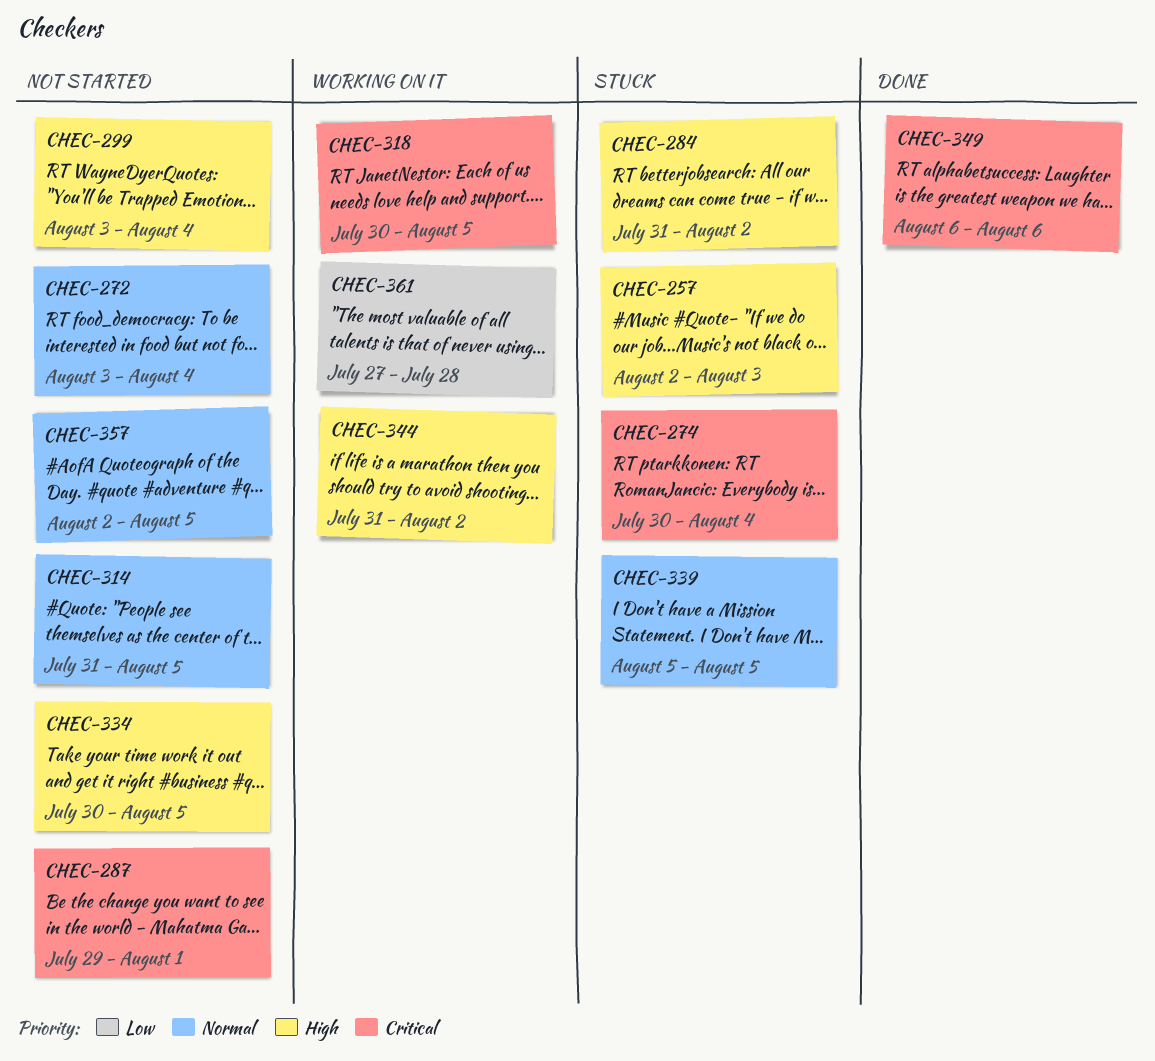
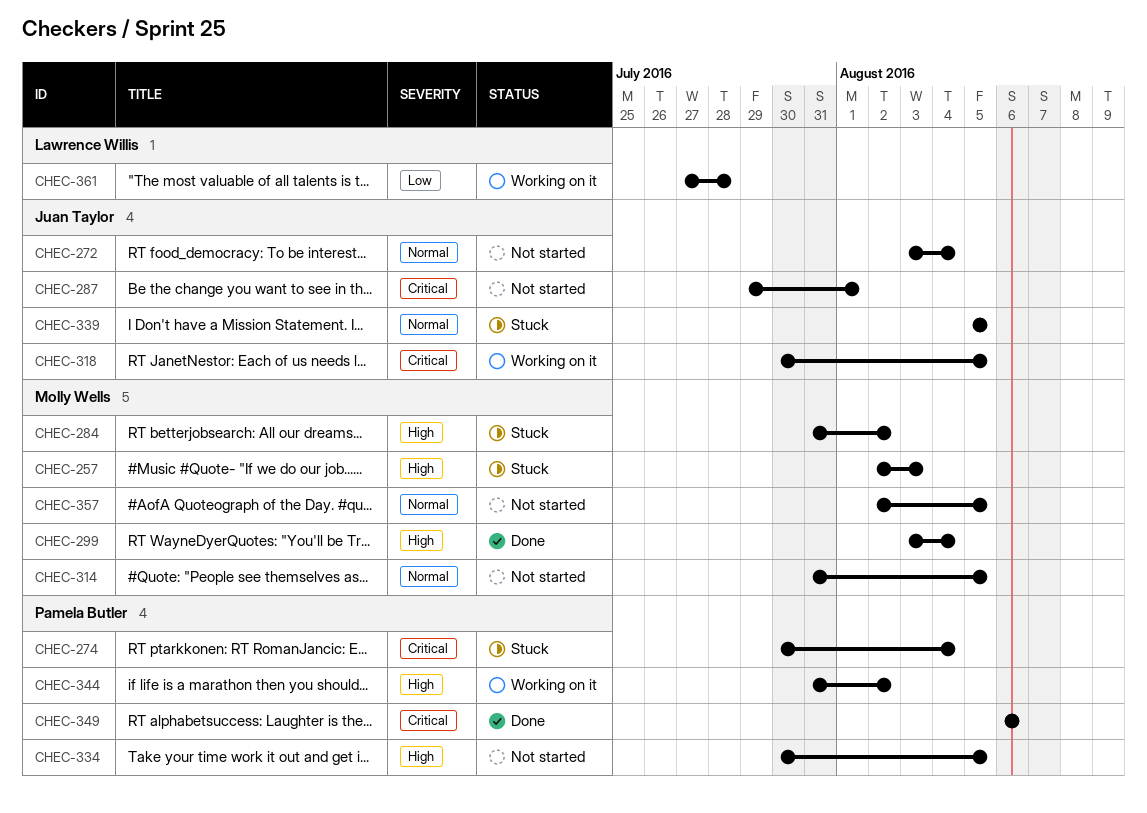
CHEC-299, status: Not started -> Done

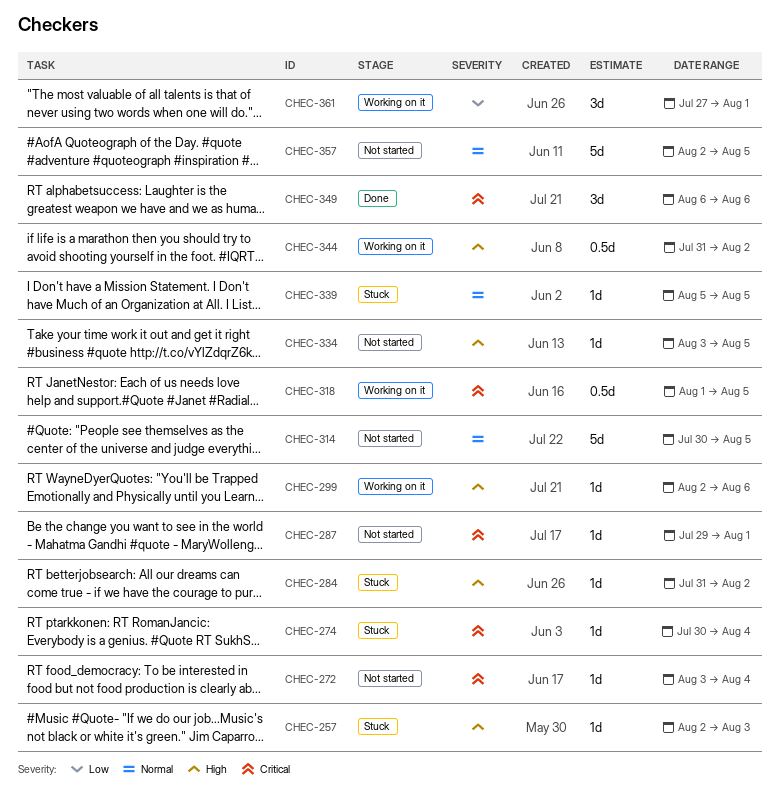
CHEC-272, priority: Normal -> Critical
CHEC-299, status: Done -> Working on it
CHEC-299, start: Aug 3 -> Aug 2
CHEC-299, due: Aug 4 -> Aug 6
CHEC-314, start: Jul 31 -> Jul 30
CHEC-318, start: Jul 30 -> Aug 1
CHEC-334, start: Jul 30 -> Aug 3
CHEC-361, due: Jul 28 -> Aug 1

